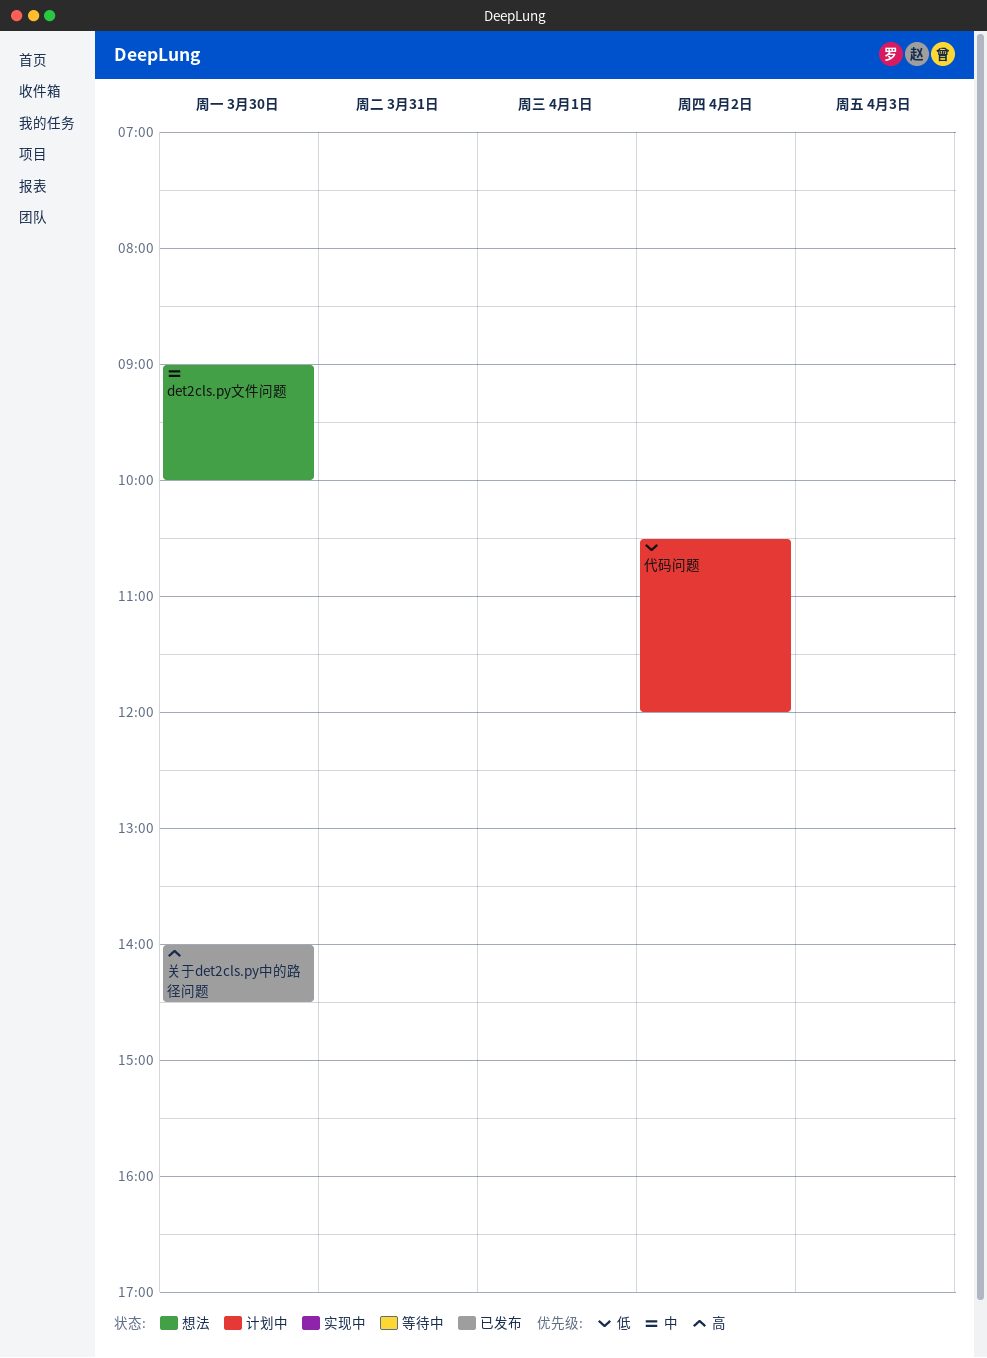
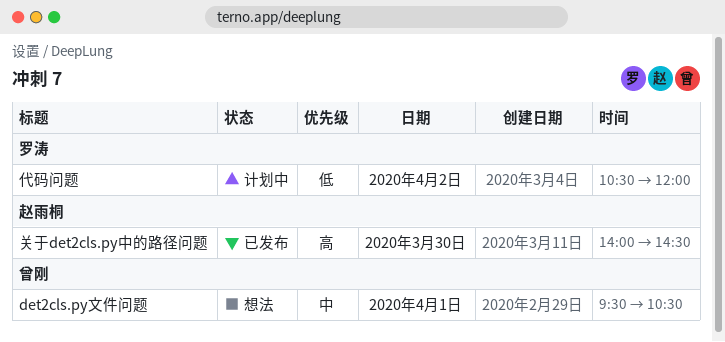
det2cls.py文件问题, day: Mar 30 -> Apr 1
det2cls.py文件问题, begins: 09:00 -> 09:30
det2cls.py文件问题, ends: 10:00 -> 10:30

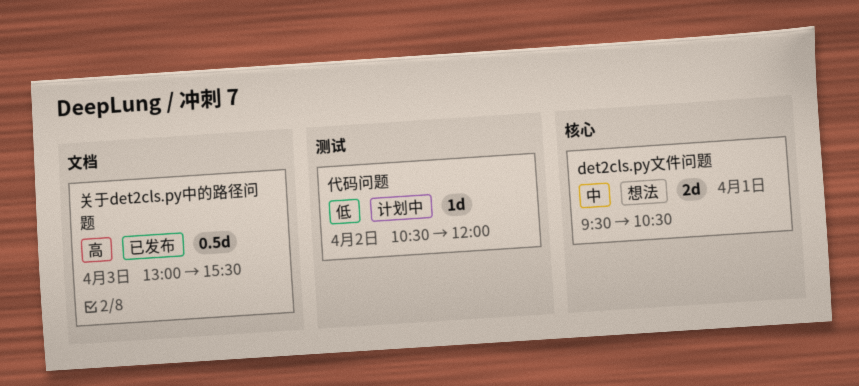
关于det2cls.py中的路径问题, day: Mar 30 -> Apr 3
关于det2cls.py中的路径问题, begins: 14:00 -> 13:00
关于det2cls.py中的路径问题, ends: 14:30 -> 15:30

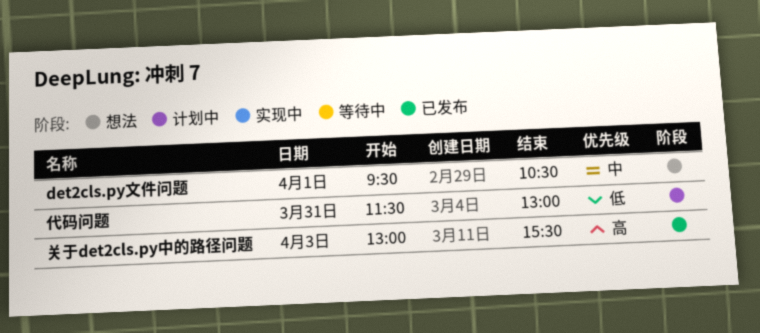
代码问题, day: Apr 2 -> Mar 31
代码问题, begins: 10:30 -> 11:30
代码问题, ends: 12:00 -> 13:00

